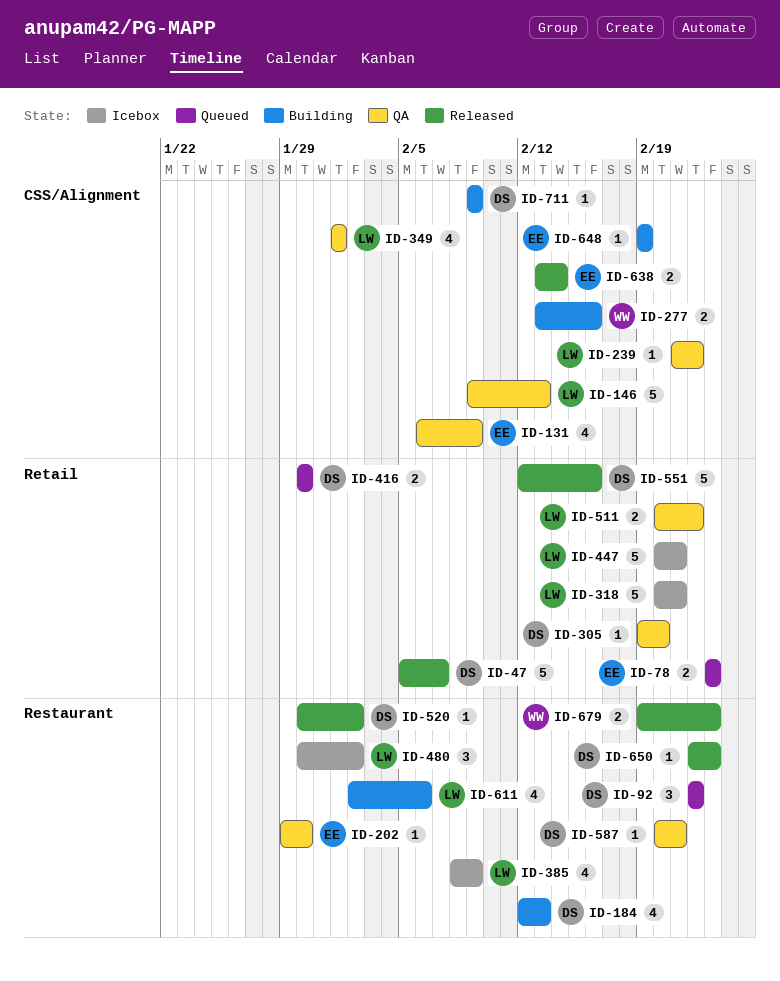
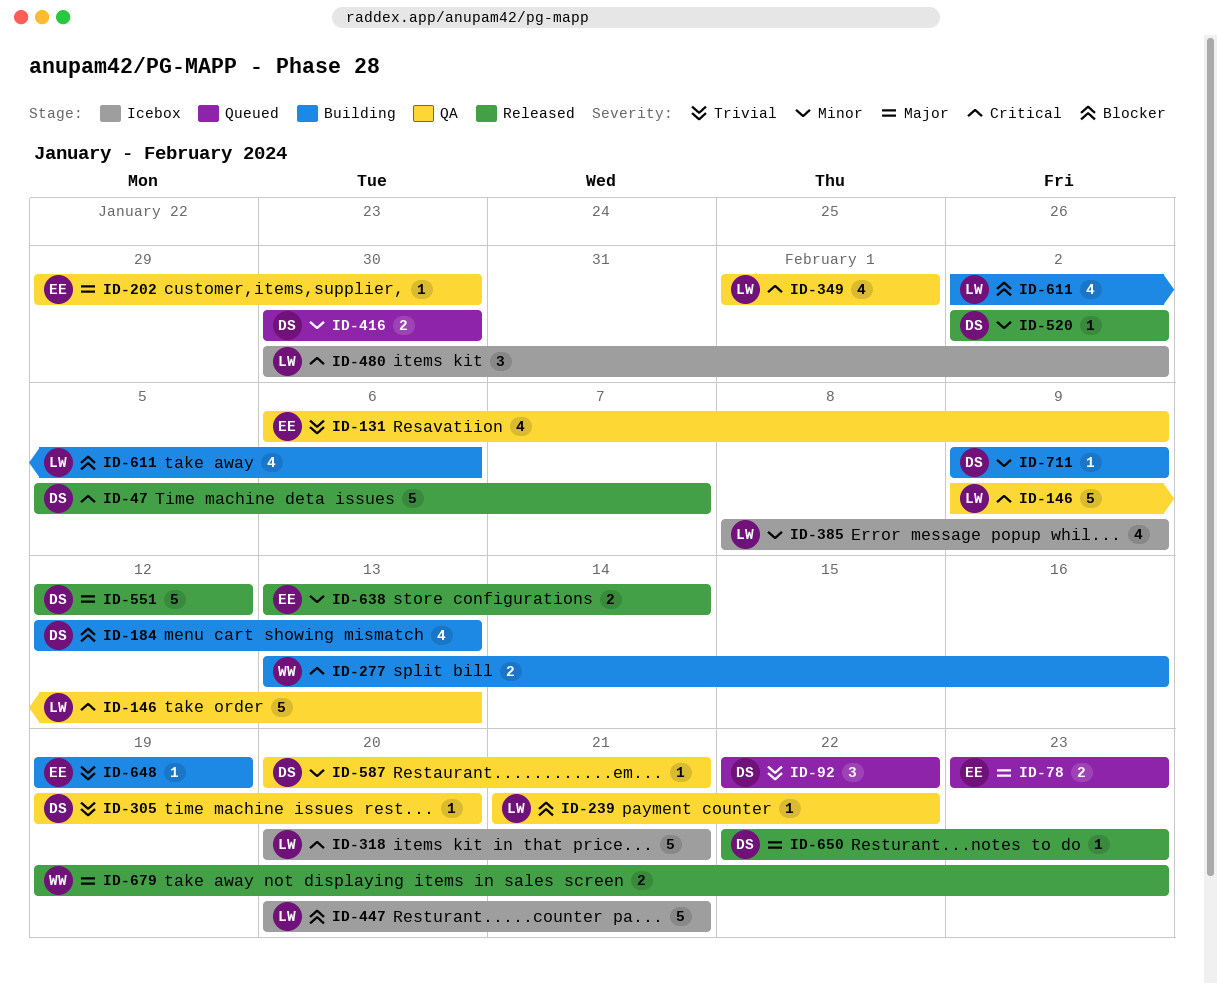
ID-511: present -> none
ID-520, start: Jan 30 -> Feb 2
ID-551, due: Feb 16 -> Feb 12

